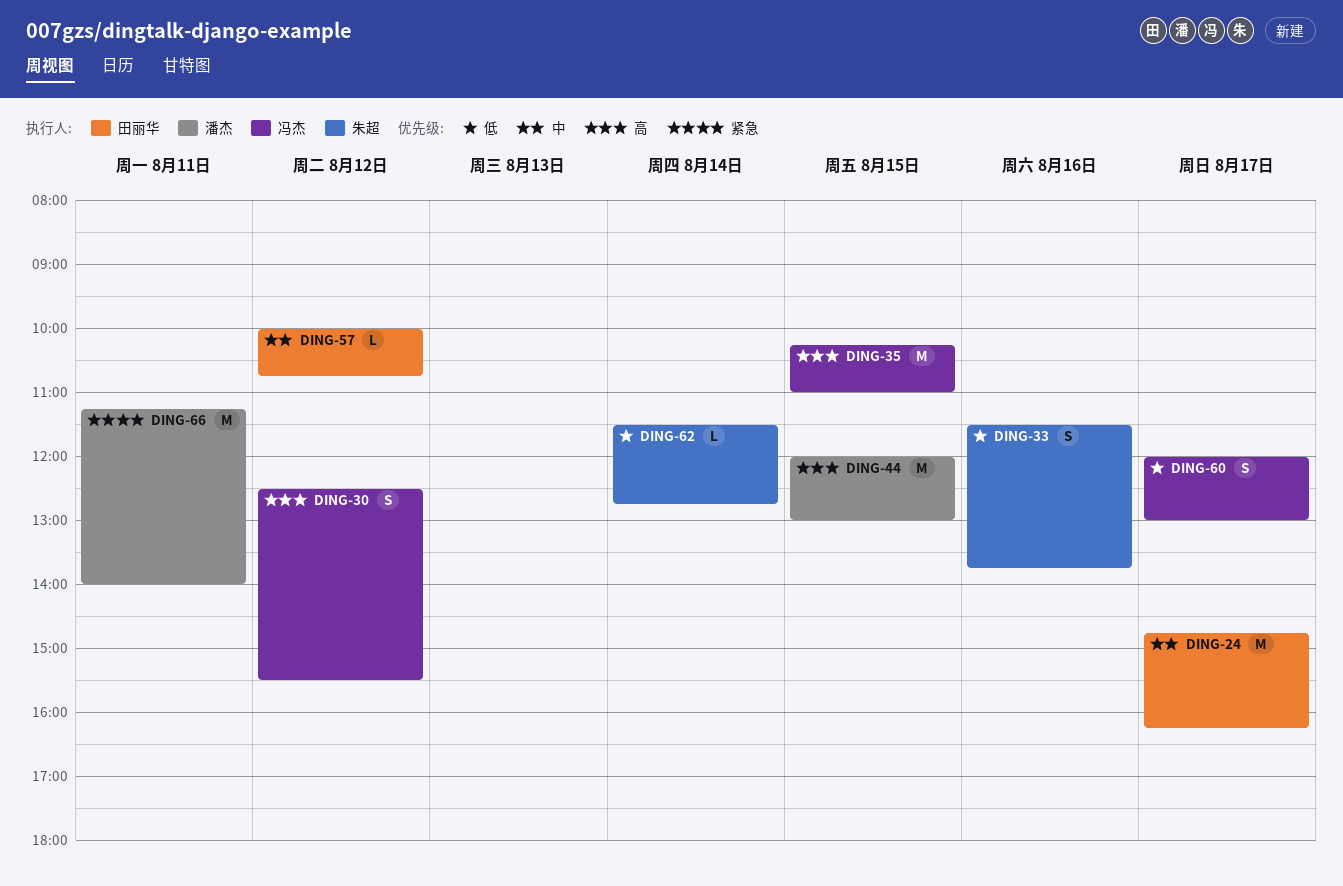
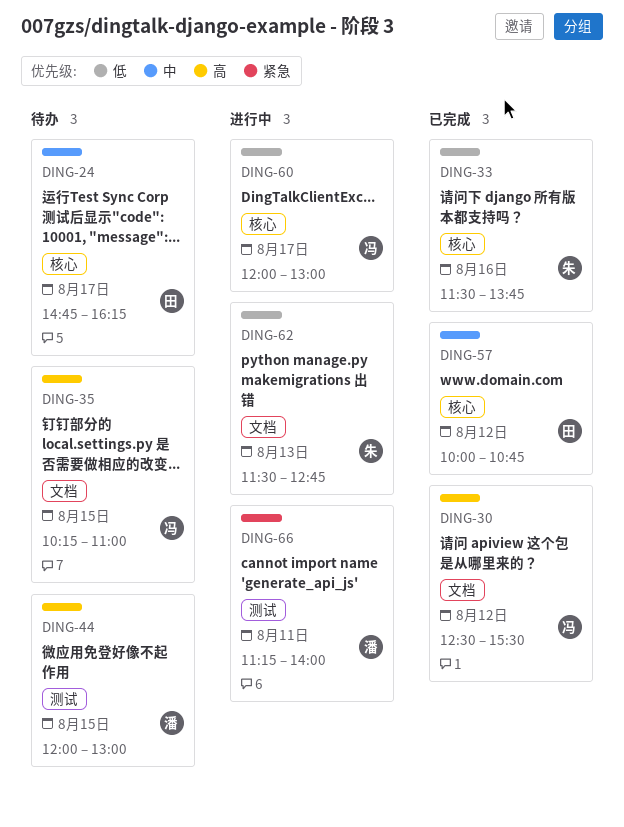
DING-62, day: Aug 14 -> Aug 13

